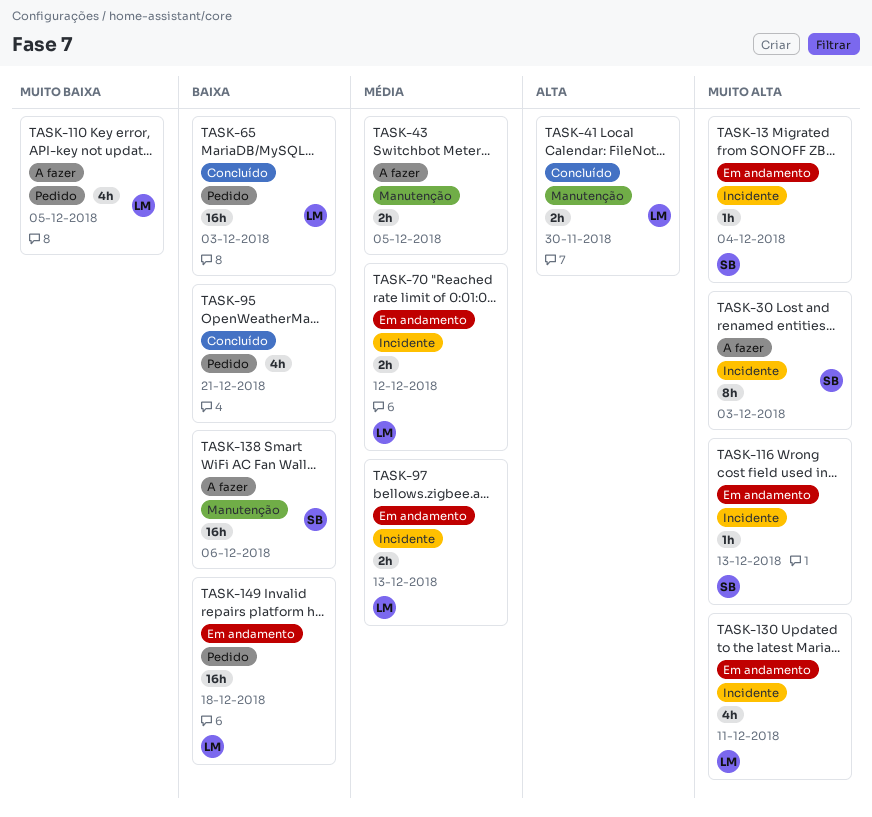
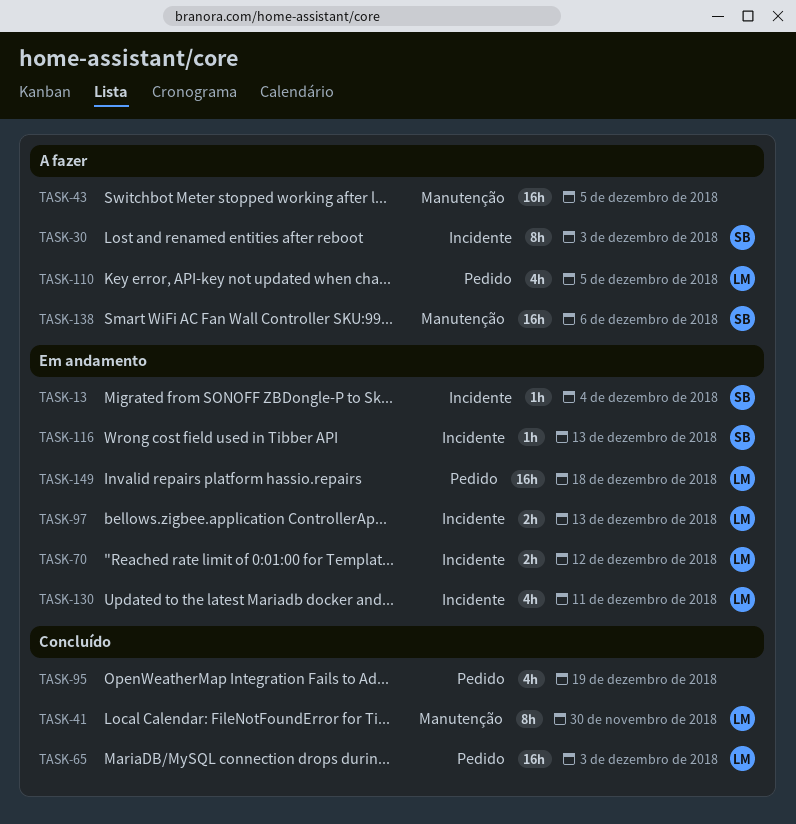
TASK-41, estimate: 2h -> 8h
TASK-43, estimate: 2h -> 16h
TASK-95, due: Dec 21 -> Dec 19

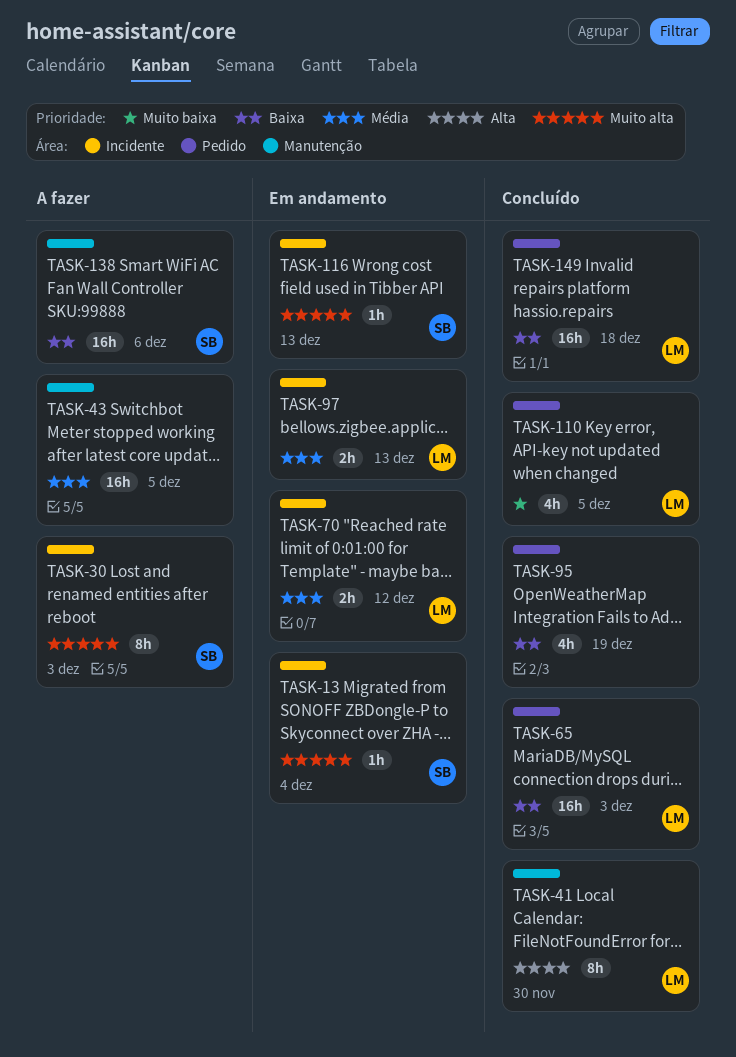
TASK-110, status: A fazer -> Concluído
TASK-130: present -> none
TASK-149, status: Em andamento -> Concluído

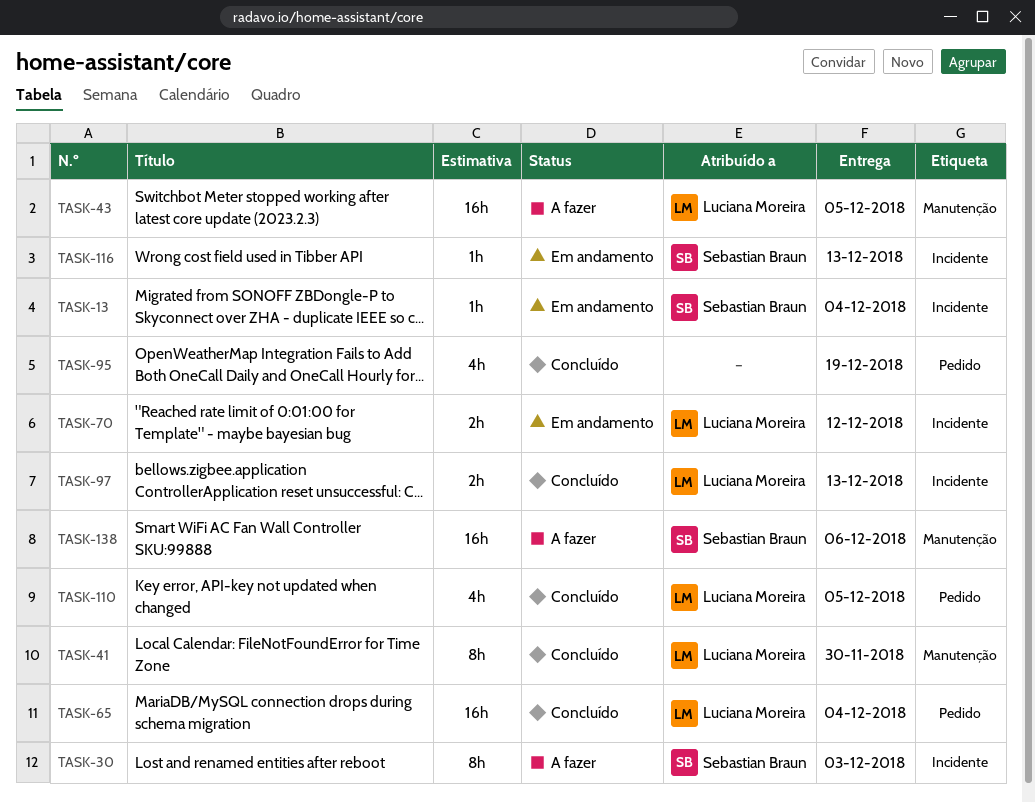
TASK-43, owner: none -> Luciana Moreira
TASK-65, due: Dec 3 -> Dec 4
TASK-97, status: Em andamento -> Concluído
TASK-149: present -> none

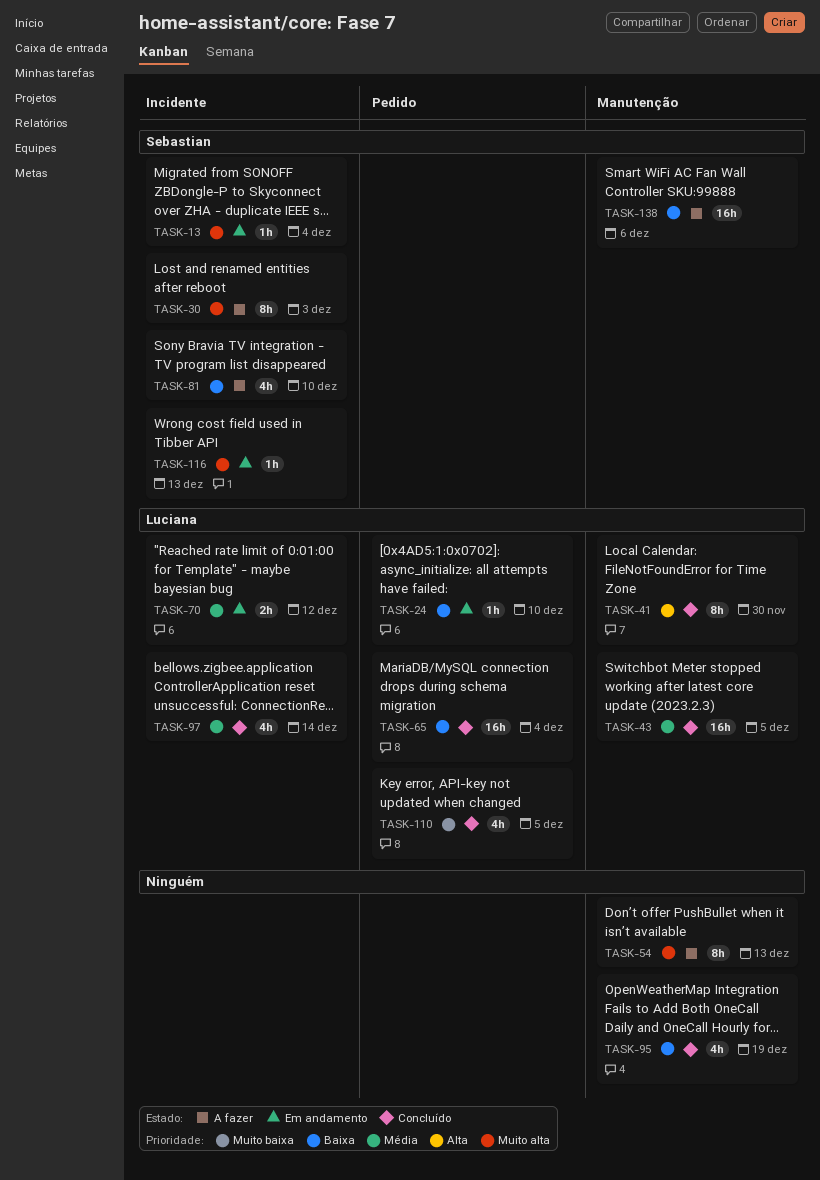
TASK-24: none -> present
TASK-43, status: A fazer -> Concluído
TASK-54: none -> present
TASK-81: none -> present
TASK-95, label: Pedido -> Manutenção
TASK-97, estimate: 2h -> 4h
TASK-97, due: Dec 13 -> Dec 14

